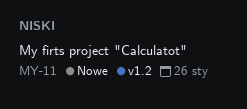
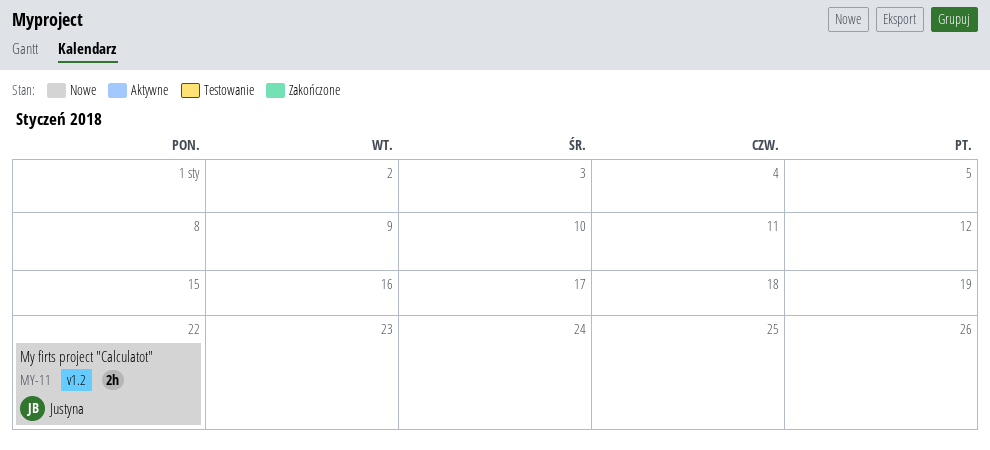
MY-11, due: Jan 26 -> Jan 22

